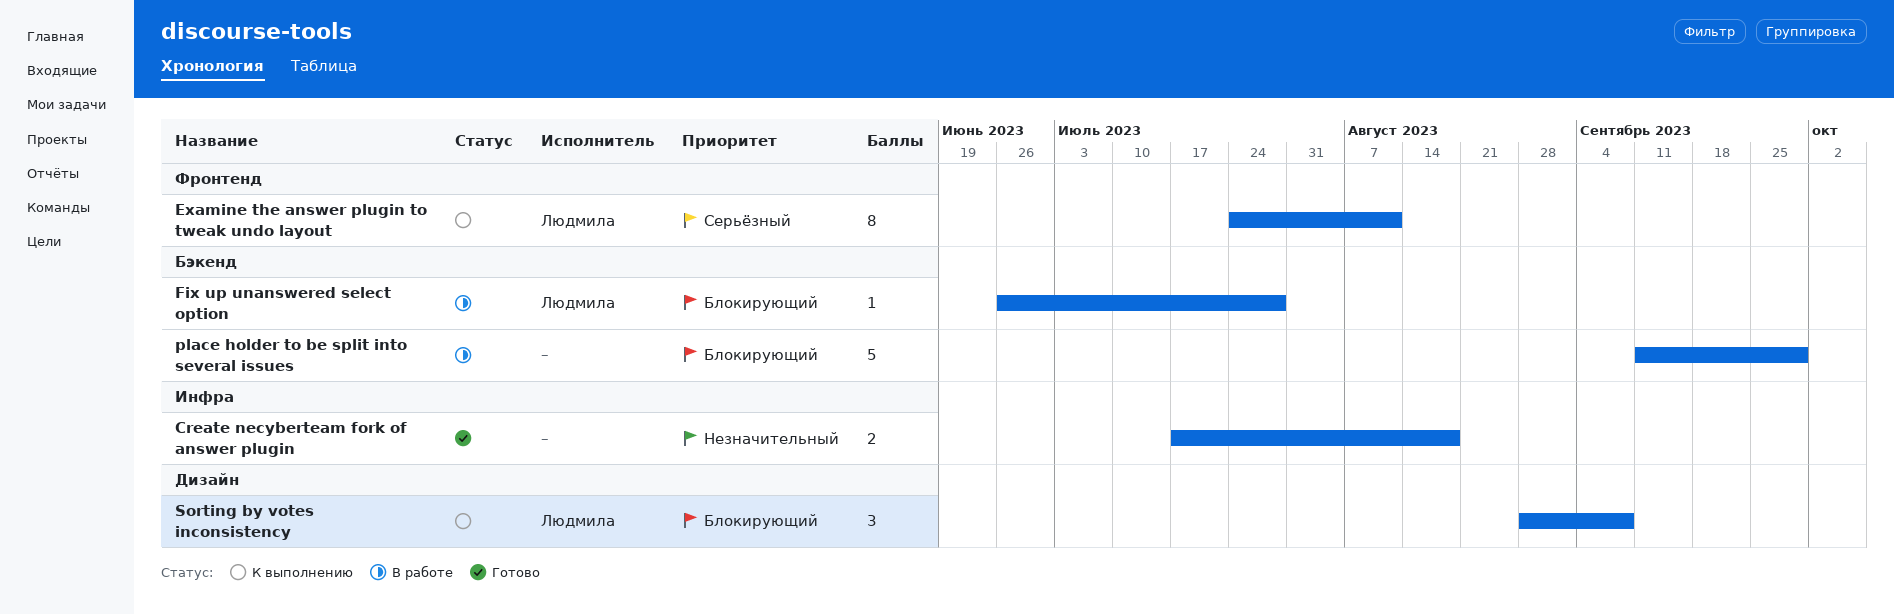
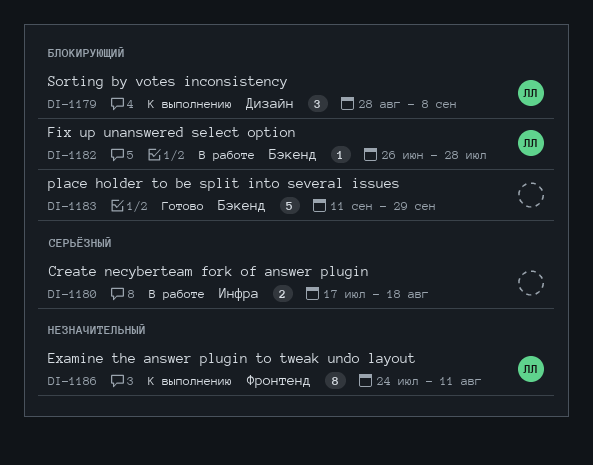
Create necyberteam fork of answer plugin, status: Готово -> В работе
Create necyberteam fork of answer plugin, priority: Незначительный -> Серьёзный
Examine the answer plugin to tweak undo layout, priority: Серьёзный -> Незначительный
place holder to be split into several issues, status: В работе -> Готово

